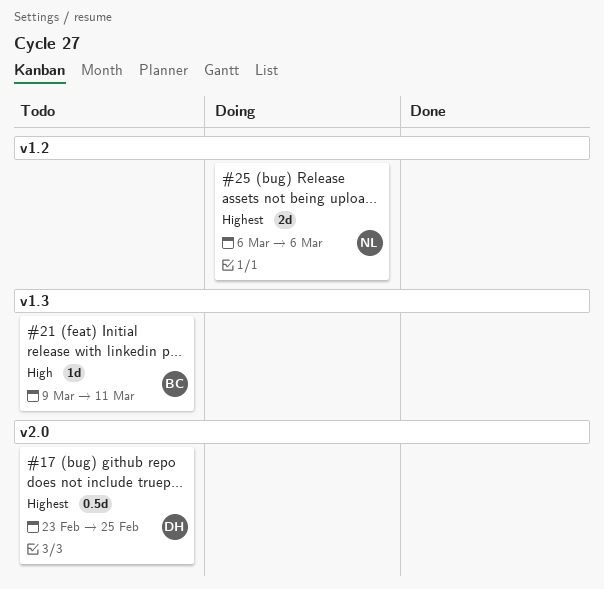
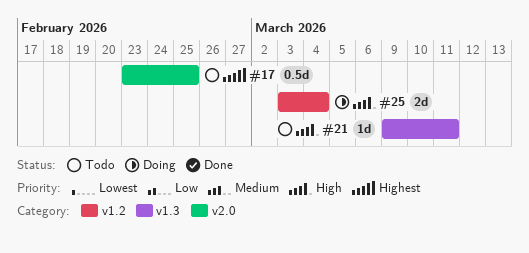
#25, priority: Highest -> High
#25, start: Mar 6 -> Mar 3
#25, due: Mar 6 -> Mar 4

